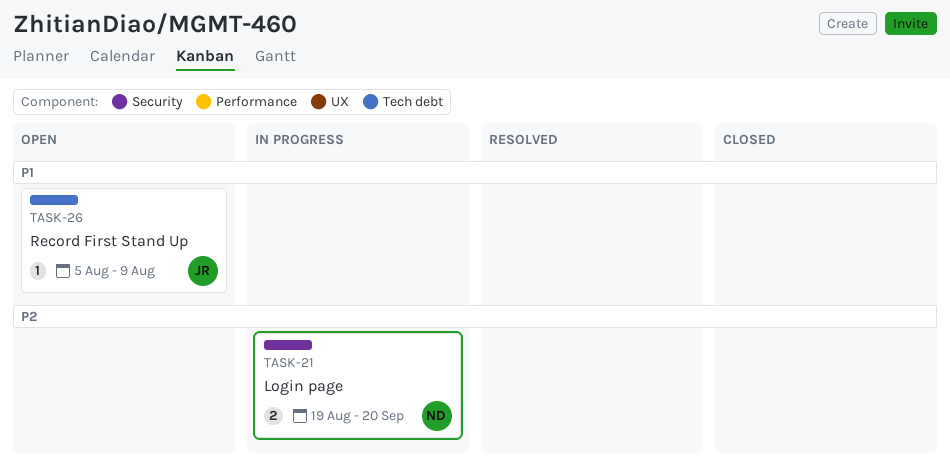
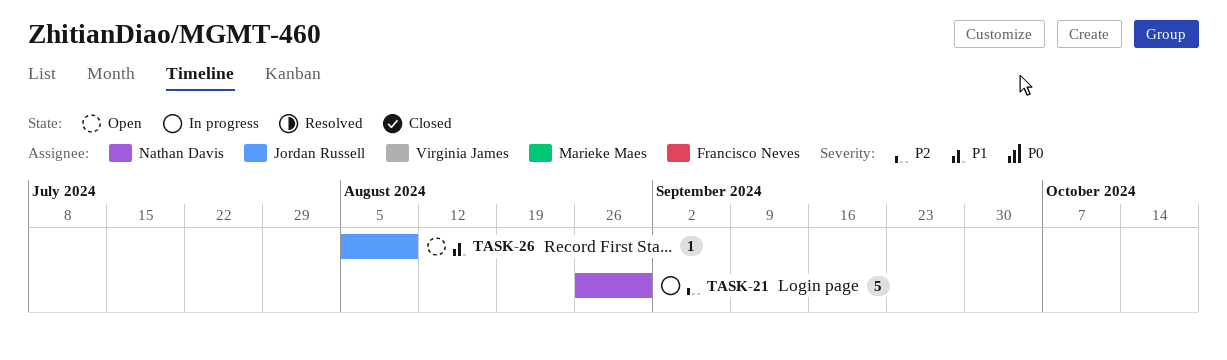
TASK-21, estimate: 2 -> 5
TASK-21, start: Aug 19 -> Aug 26
TASK-21, due: Sep 20 -> Aug 30

